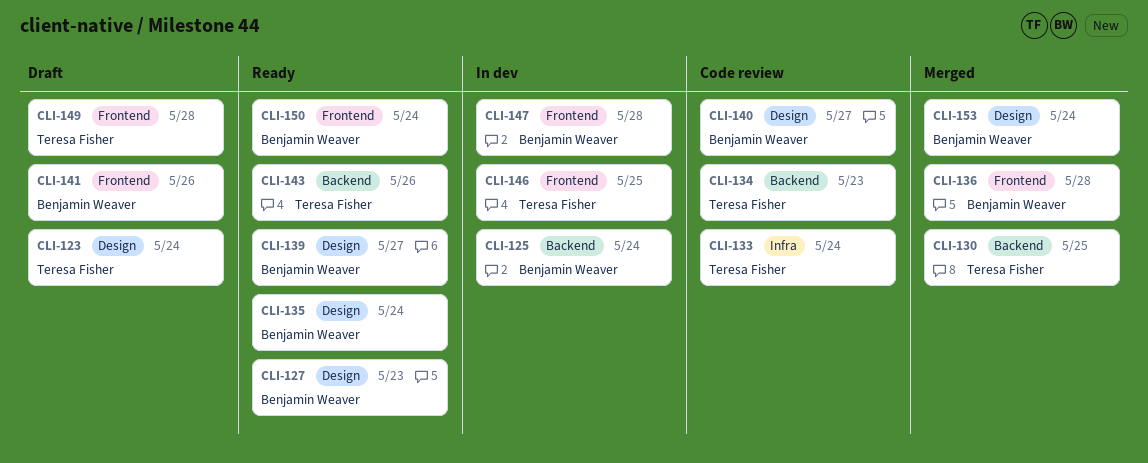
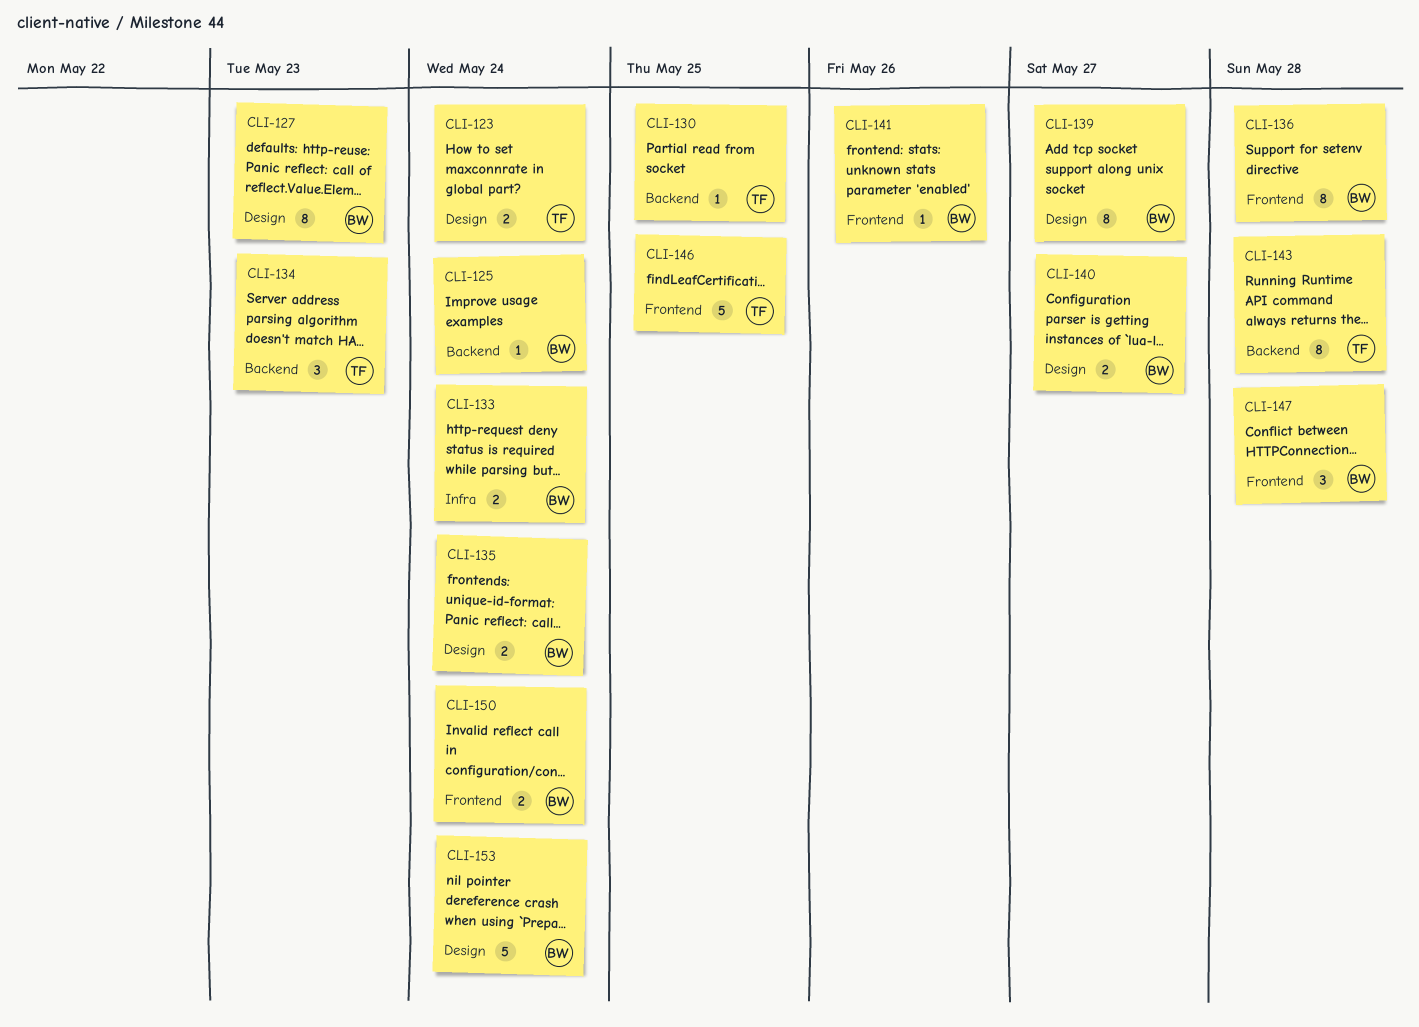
CLI-133, owner: Teresa Fisher -> Benjamin Weaver
CLI-143, due: May 26 -> May 28
CLI-149: present -> none

